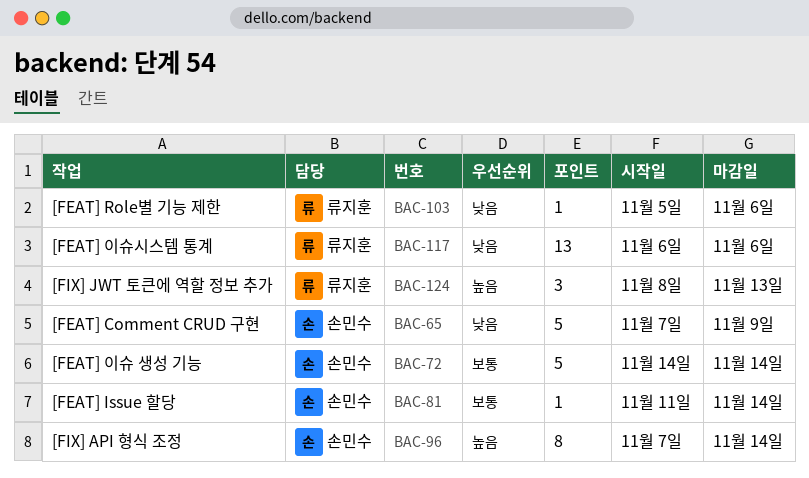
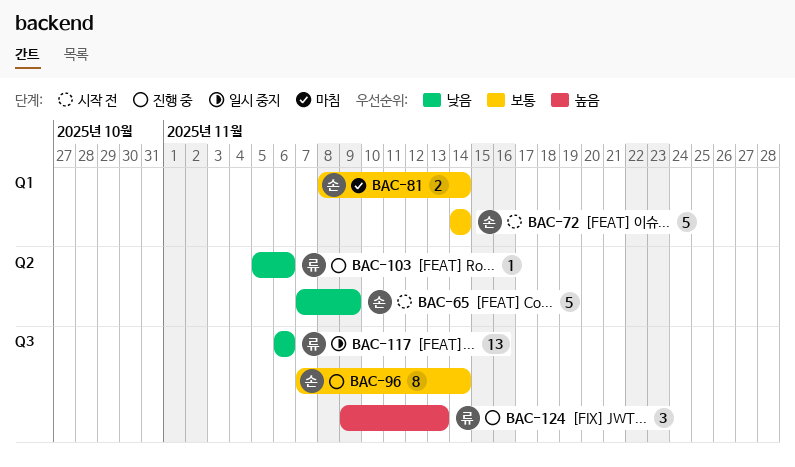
BAC-81, estimate: 1 -> 2
BAC-81, start: Nov 11 -> Nov 8
BAC-96, priority: 높음 -> 보통
BAC-124, start: Nov 8 -> Nov 9

